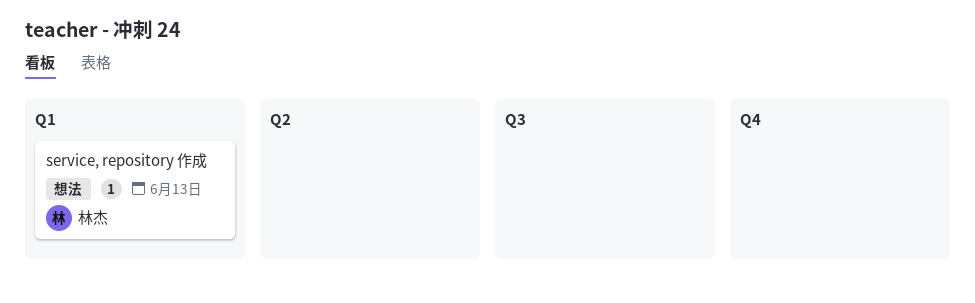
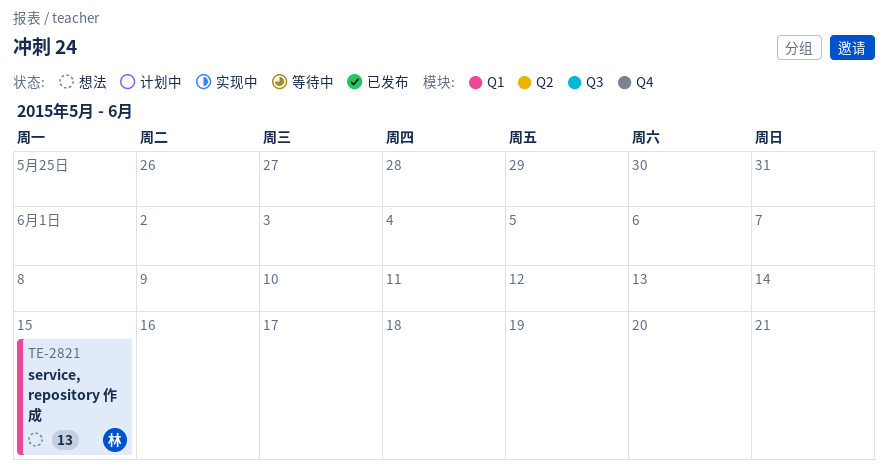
service, repository 作成, estimate: 1 -> 13
service, repository 作成, due: Jun 13 -> Jun 15

